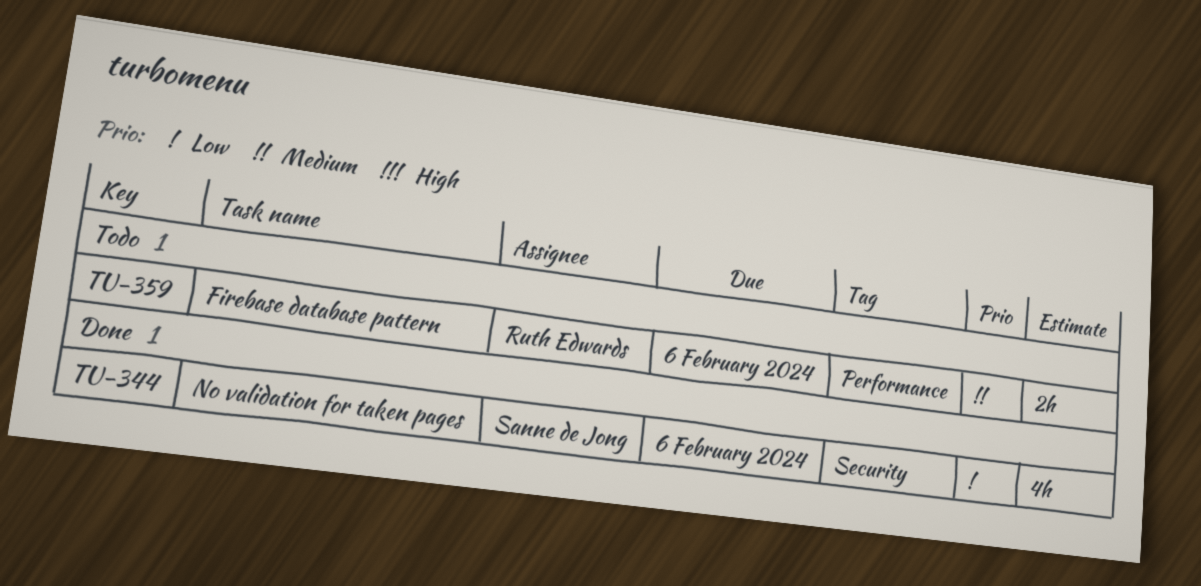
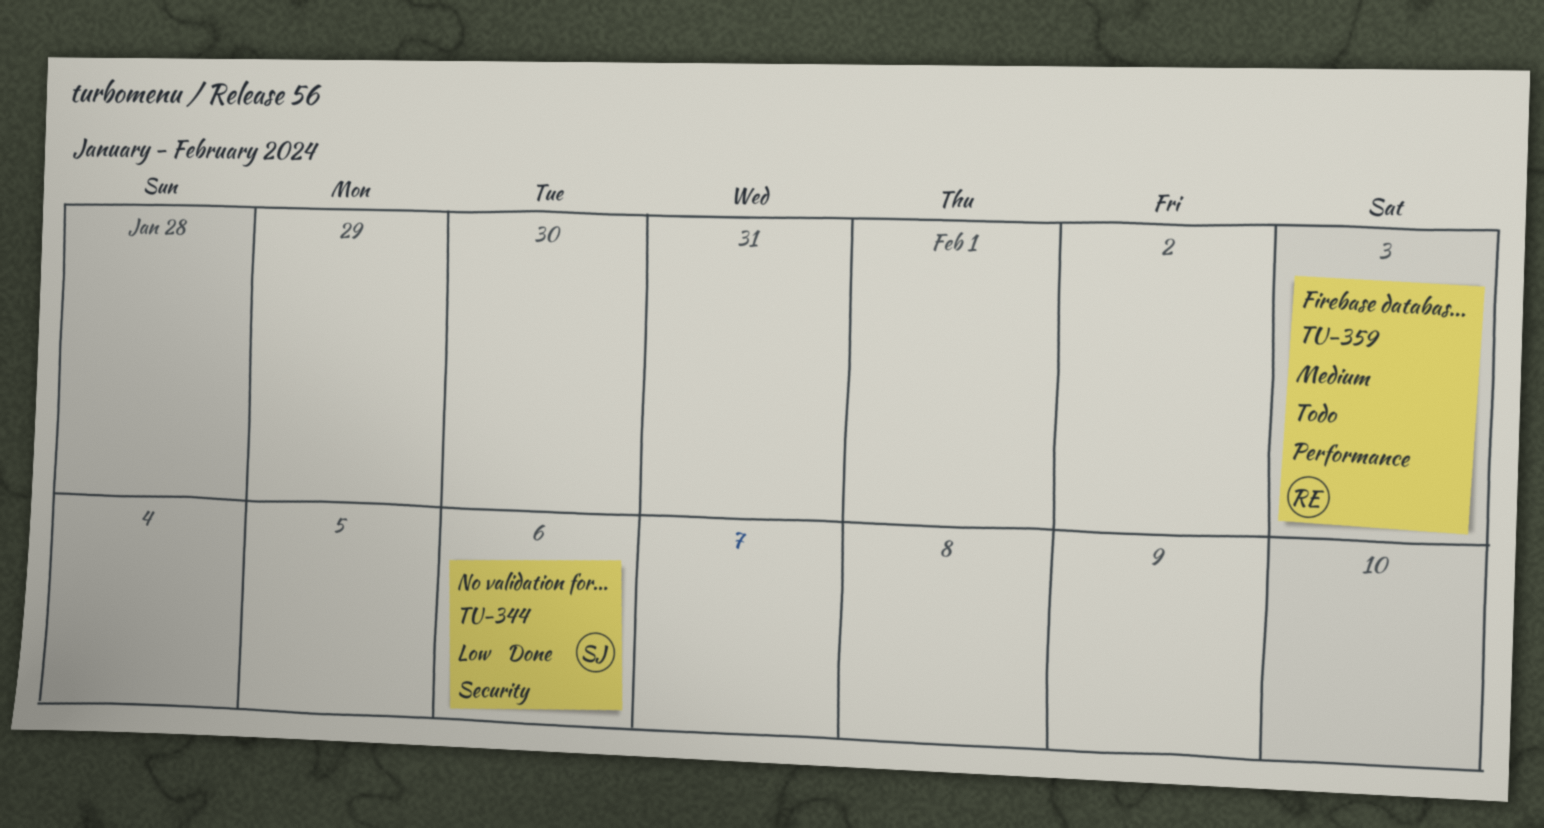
TU-359, due: Feb 6 -> Feb 3

